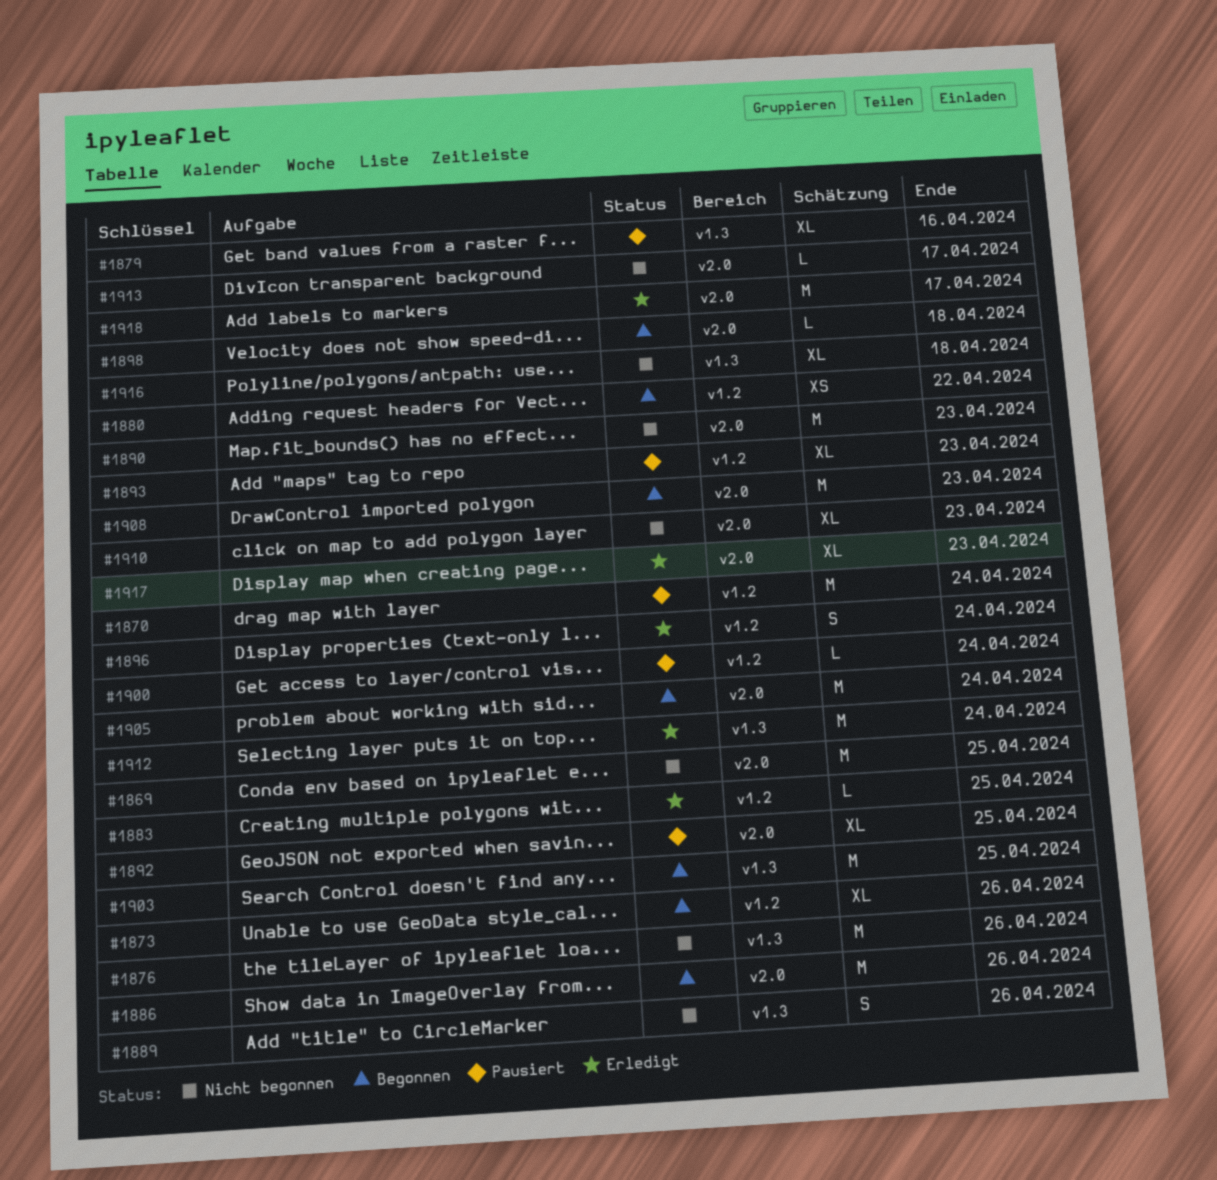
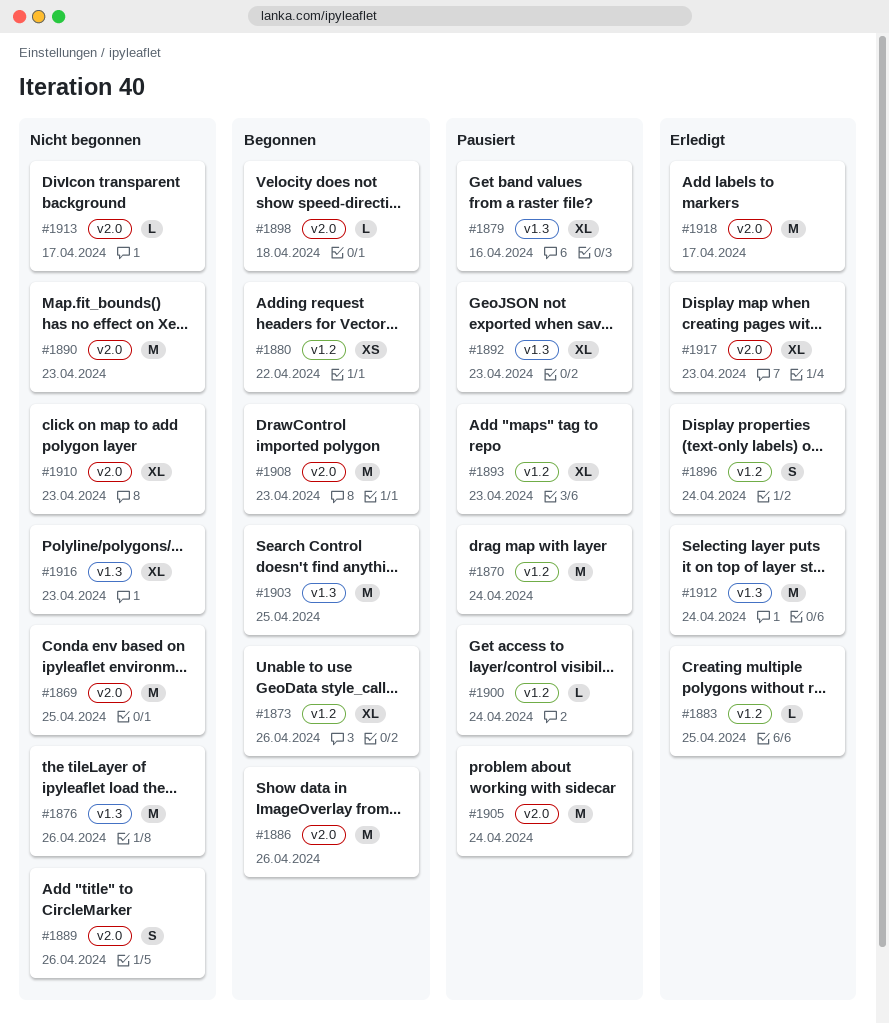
#1889, label: v1.3 -> v2.0
#1892, label: v2.0 -> v1.3
#1892, due: Apr 25 -> Apr 23
#1905, status: Begonnen -> Pausiert
#1916, due: Apr 18 -> Apr 23

